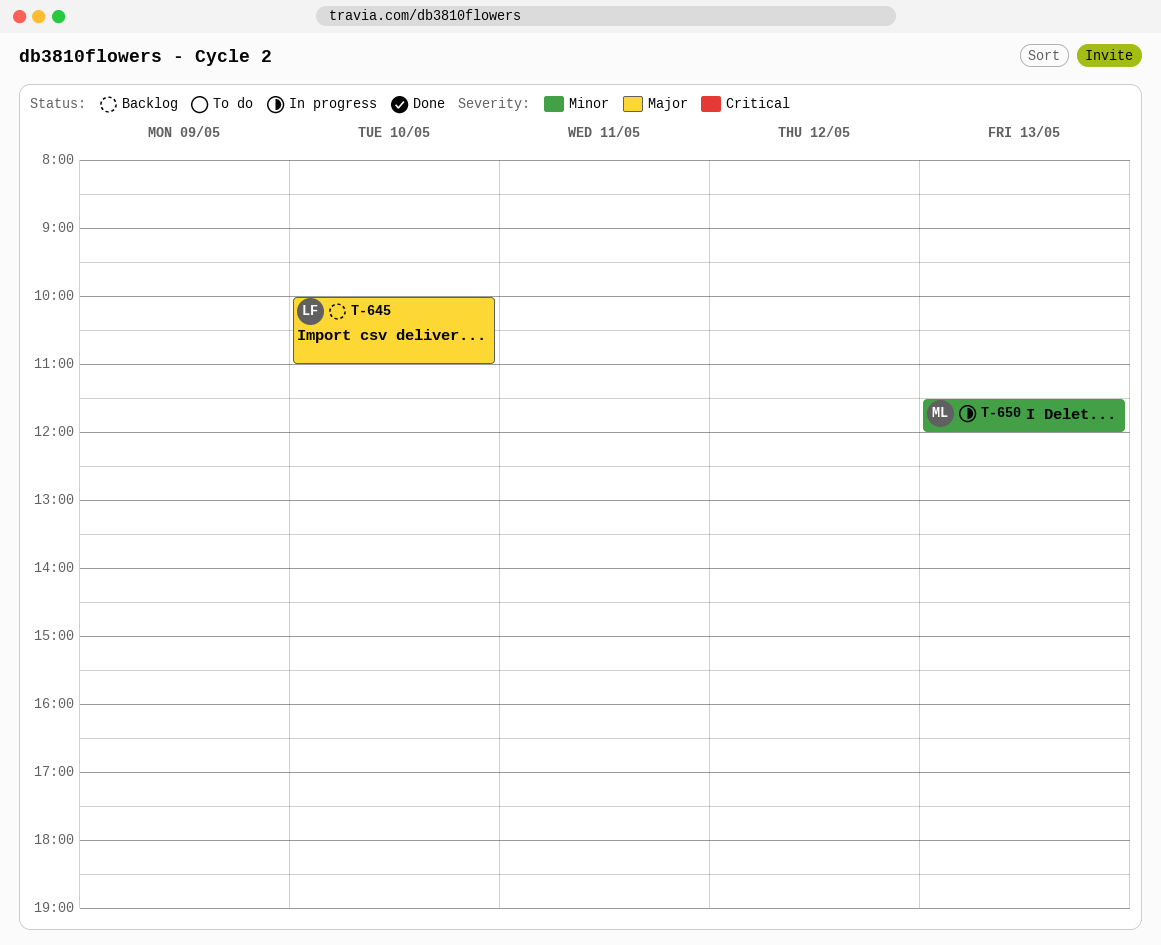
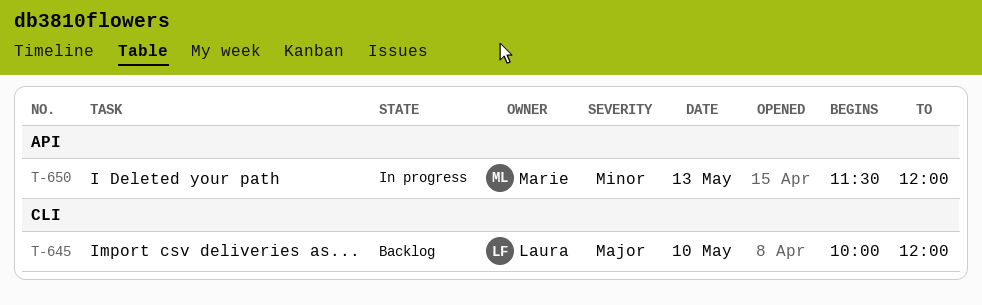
T-645, ends: 11:00 -> 12:00

